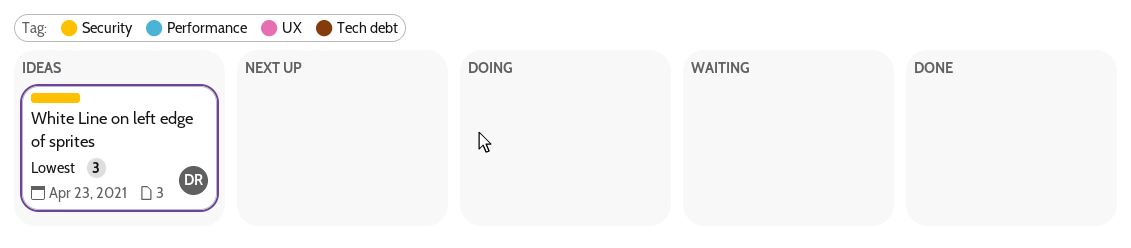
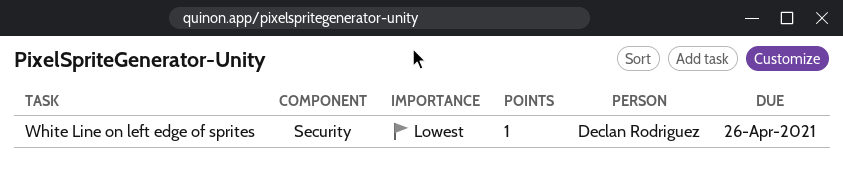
White Line on left edge of sprites, estimate: 3 -> 1
White Line on left edge of sprites, due: Apr 23 -> Apr 26

